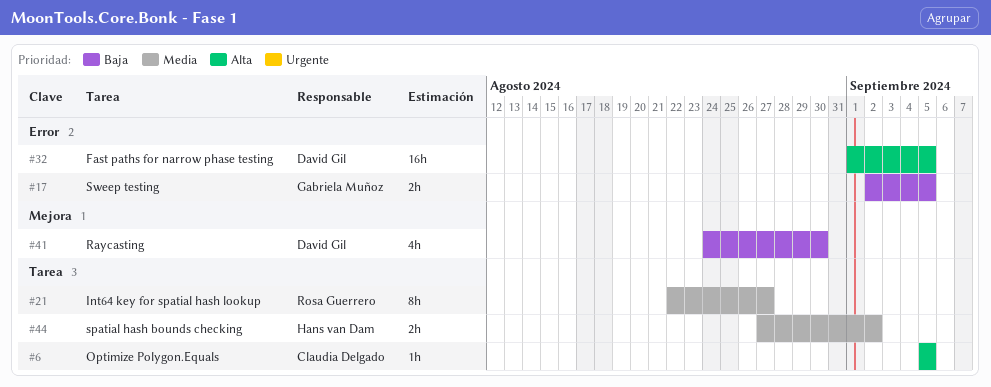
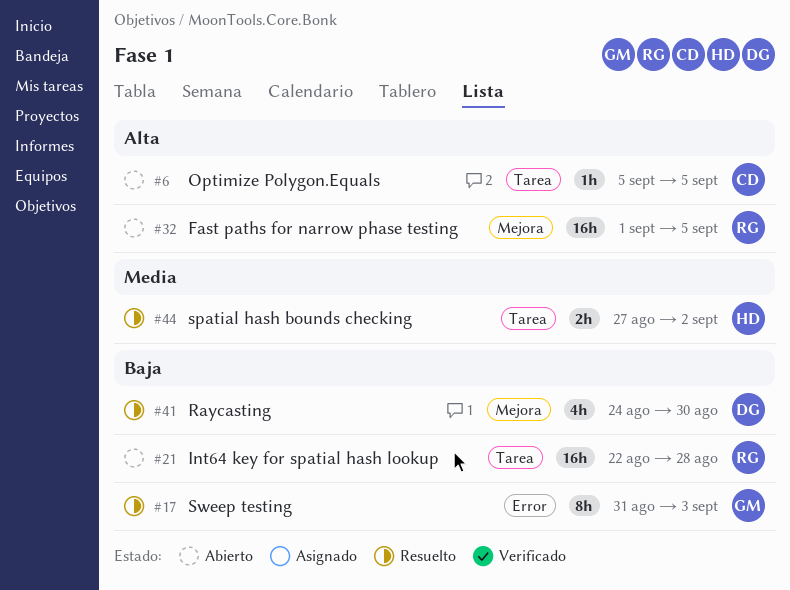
#17, estimate: 2h -> 8h
#17, start: Sep 2 -> Aug 31
#17, due: Sep 5 -> Sep 3
#21, priority: Media -> Baja
#21, estimate: 8h -> 16h
#21, due: Aug 27 -> Aug 28
#32, owner: David Gil -> Rosa Guerrero
#32, label: Error -> Mejora

